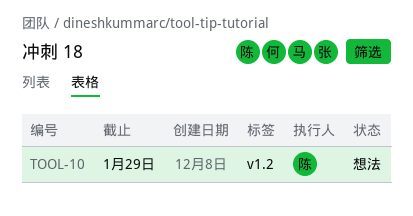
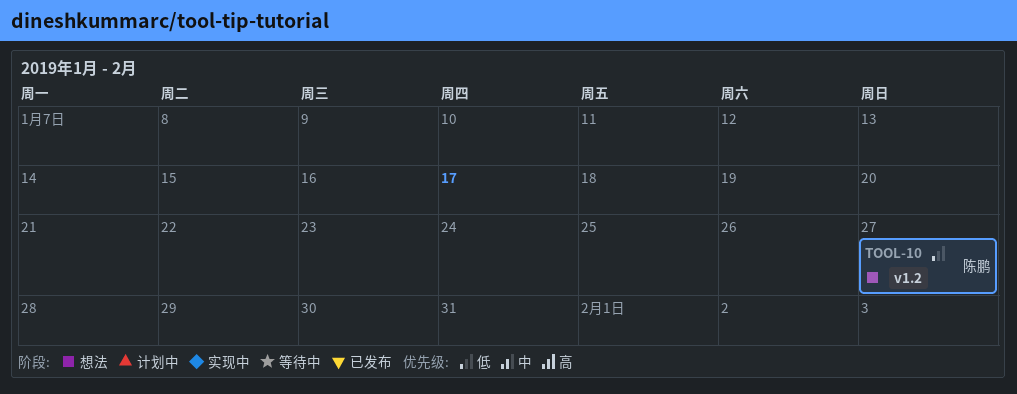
TOOL-10, due: Jan 29 -> Jan 27

